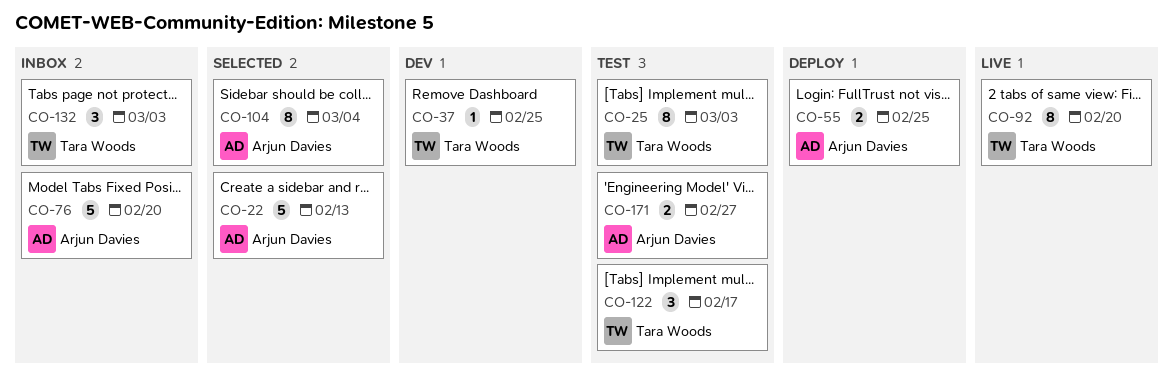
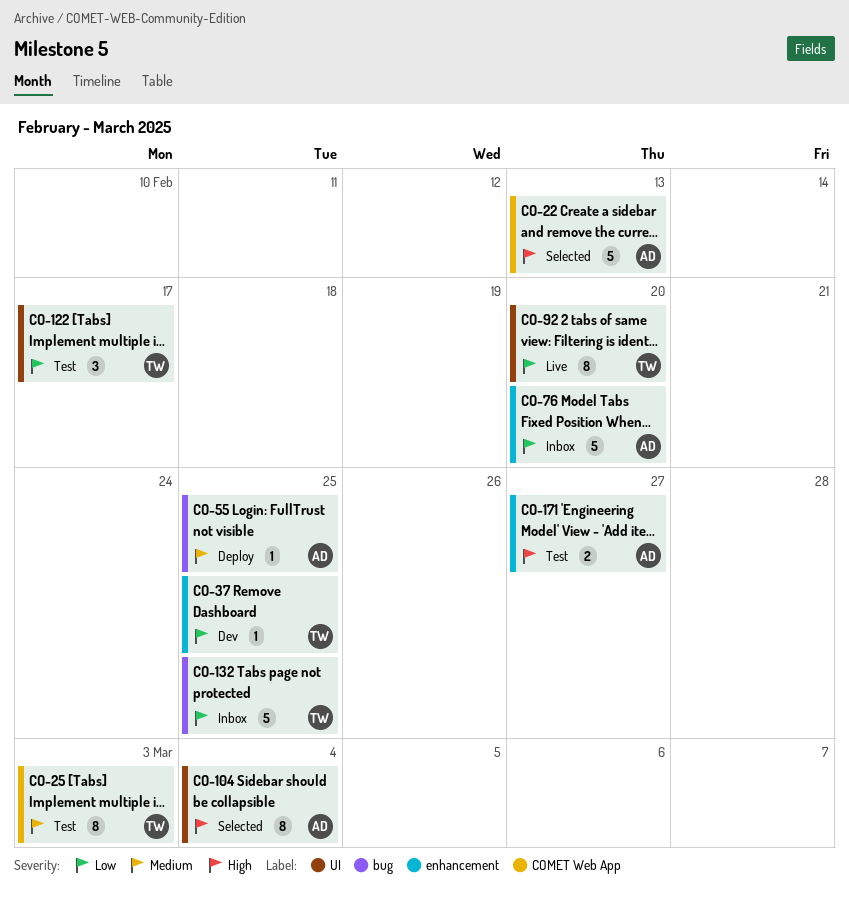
CO-55, estimate: 2 -> 1
CO-132, estimate: 3 -> 5
CO-132, due: Mar 3 -> Feb 25

